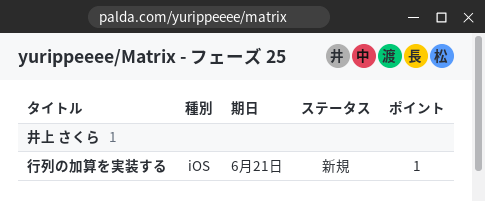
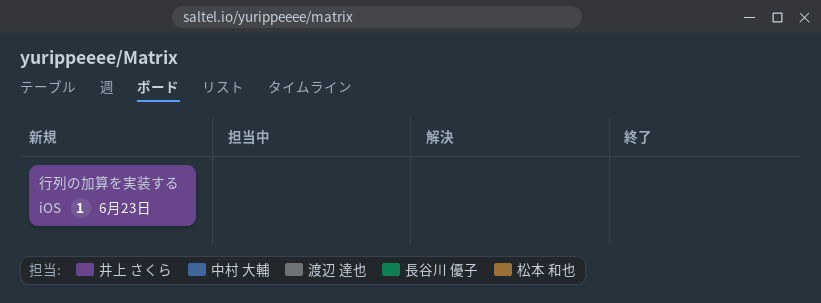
行列の加算を実装する, due: Jun 21 -> Jun 23

